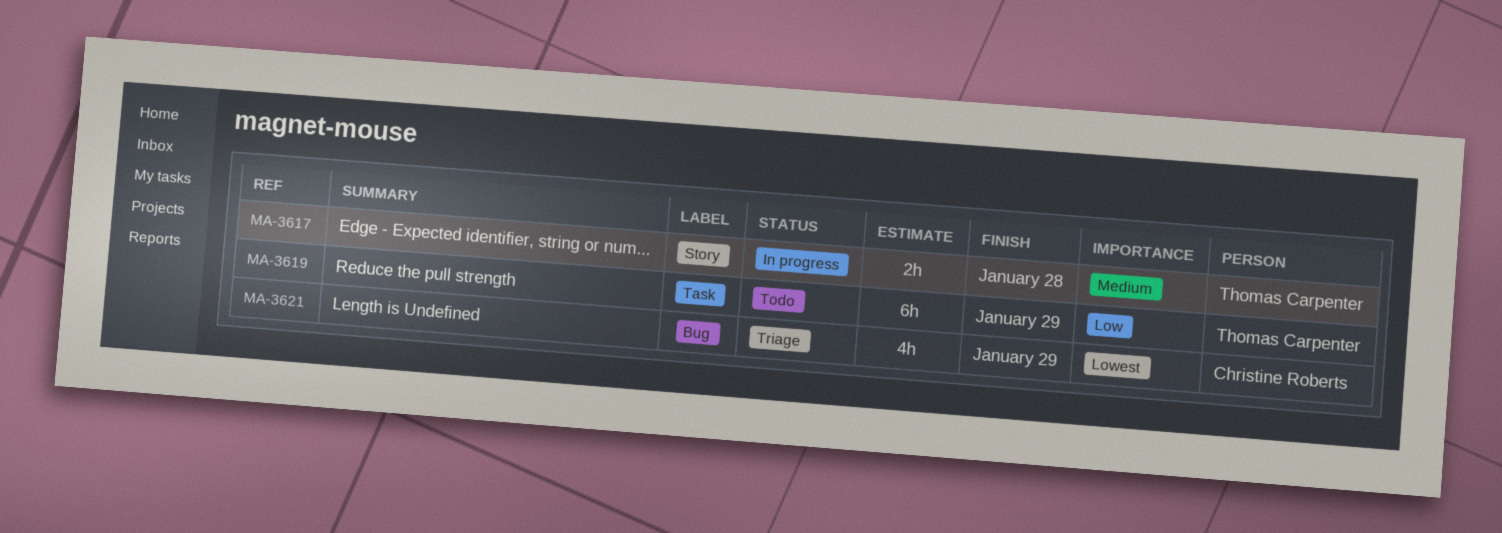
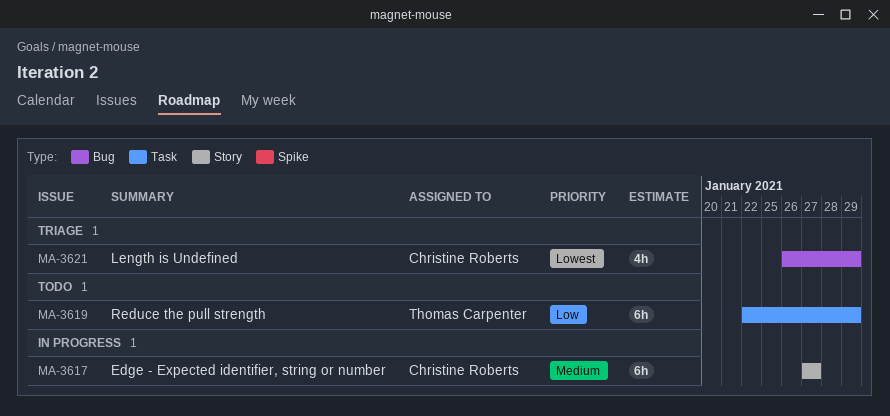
MA-3617, owner: Thomas Carpenter -> Christine Roberts
MA-3617, estimate: 2h -> 6h
MA-3617, due: Jan 28 -> Jan 27

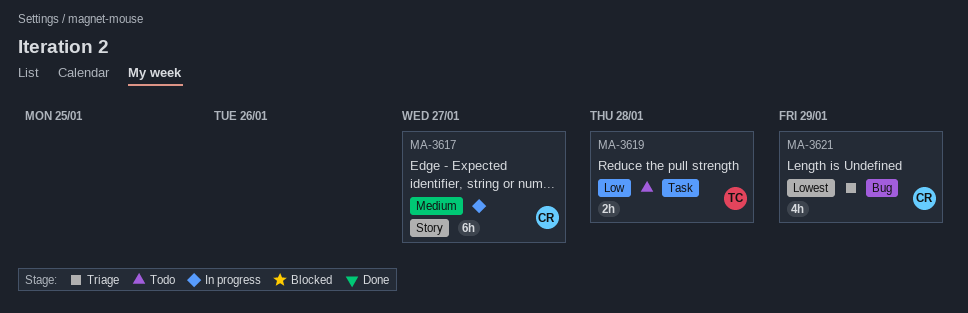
MA-3619, estimate: 6h -> 2h
MA-3619, due: Jan 29 -> Jan 28

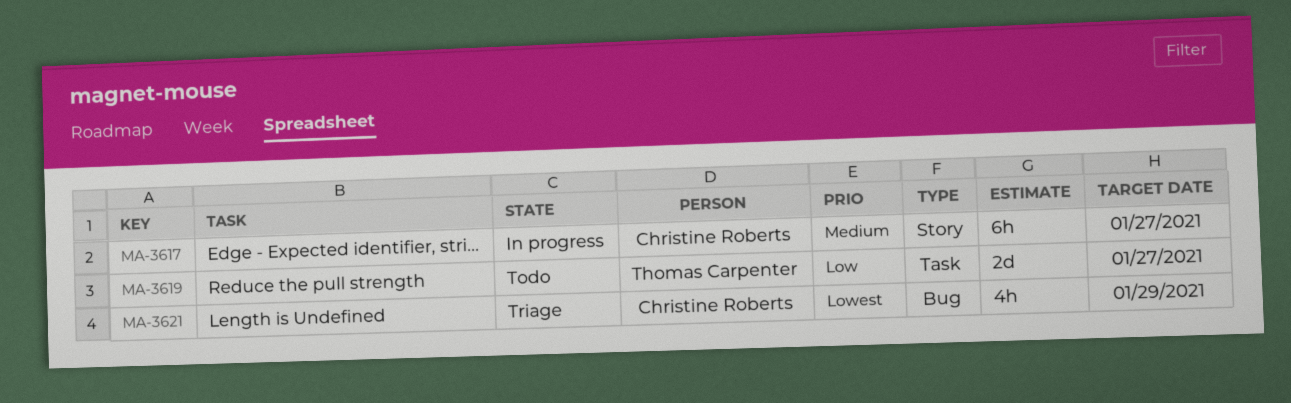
MA-3619, estimate: 2h -> 2d
MA-3619, due: Jan 28 -> Jan 27

